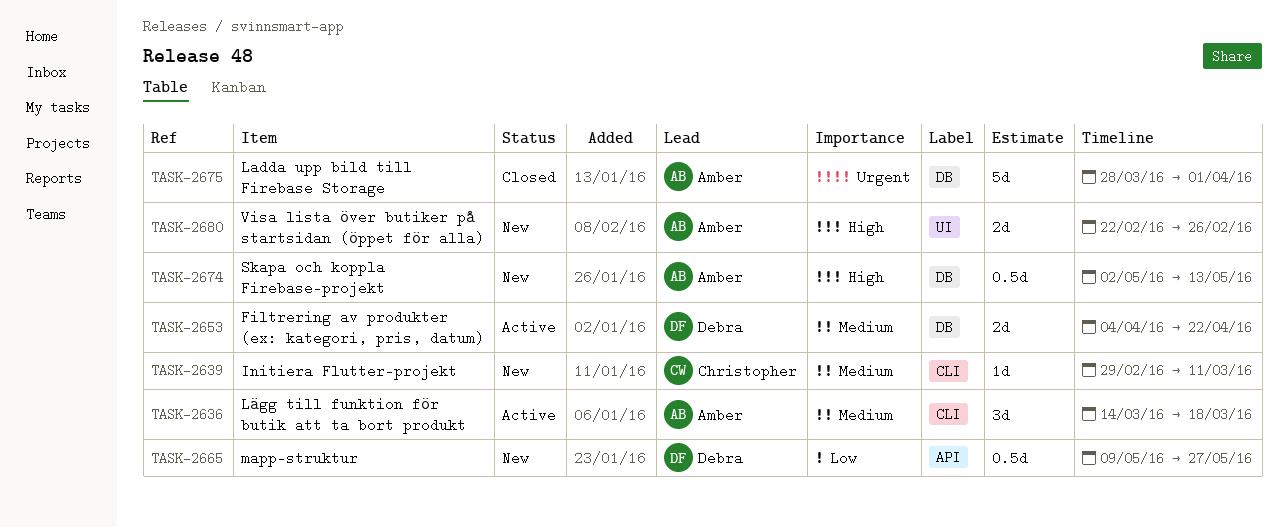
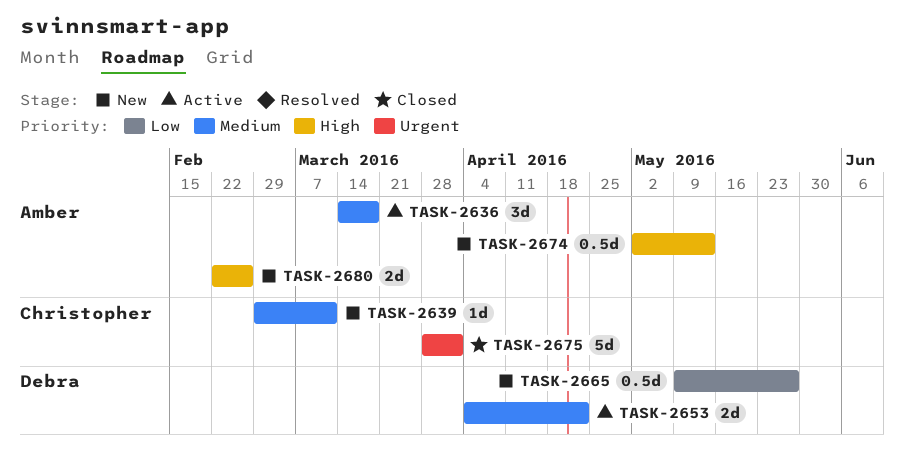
TASK-2675, owner: Amber -> Christopher

